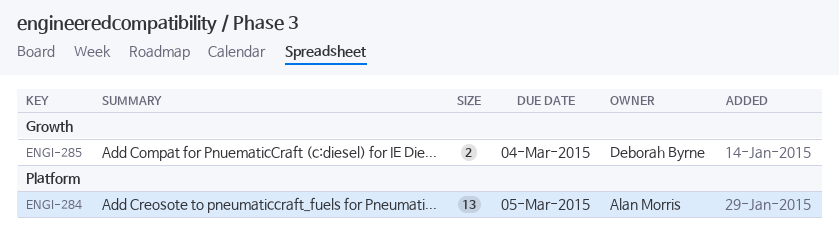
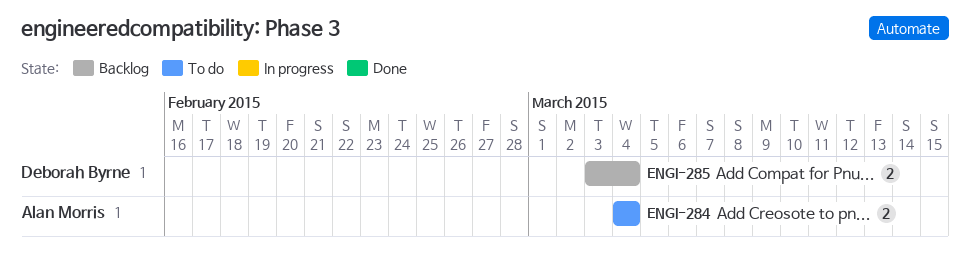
ENGI-284, estimate: 13 -> 2
ENGI-284, due: Mar 5 -> Mar 4

